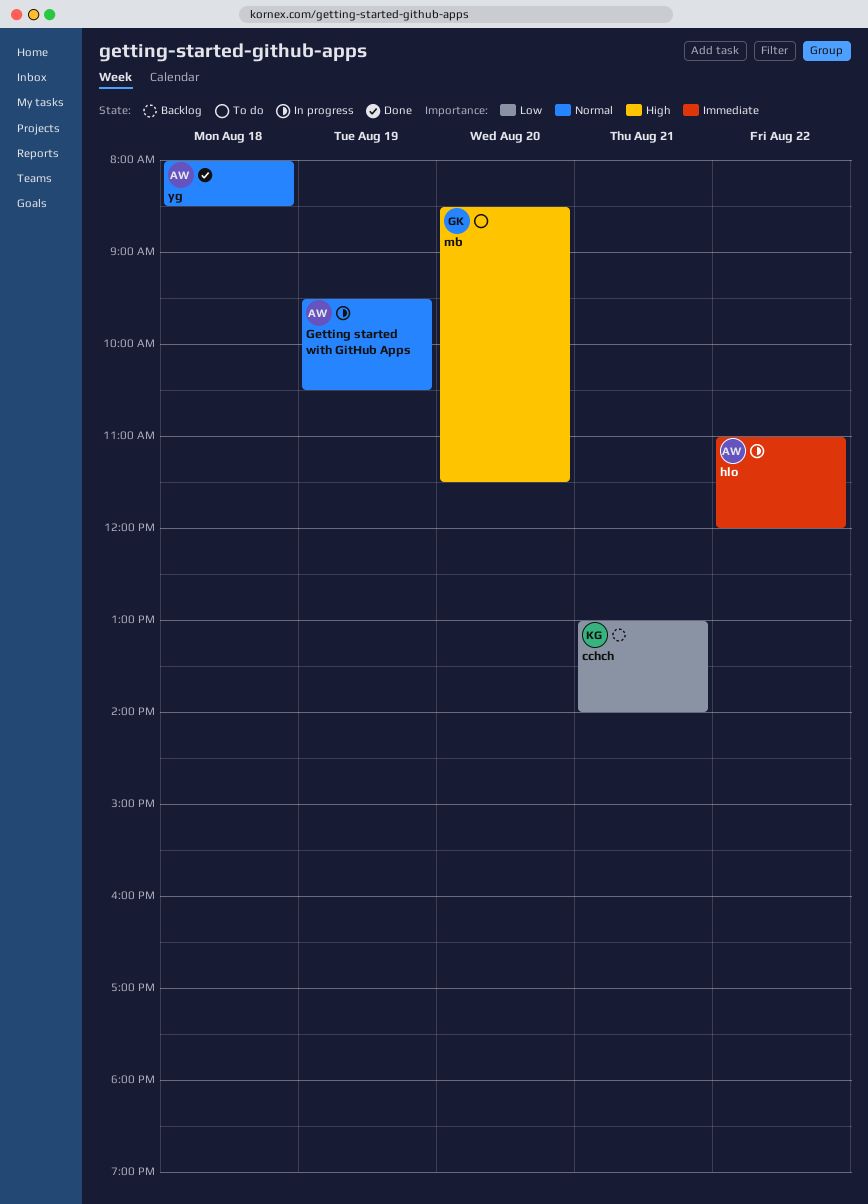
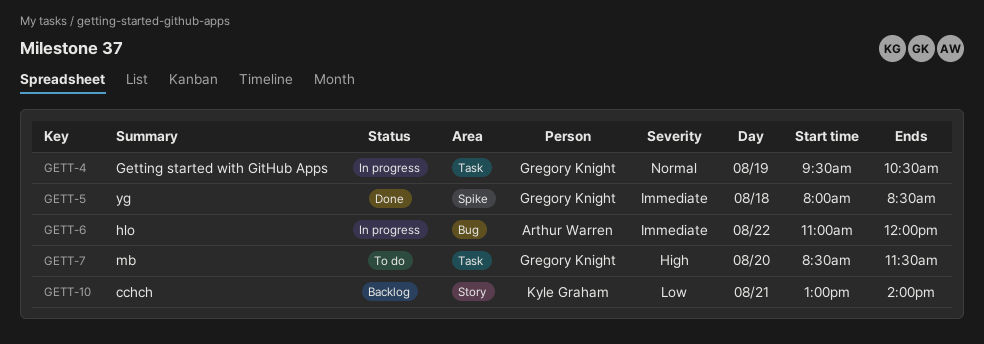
Getting started with GitHub Apps, owner: Arthur Warren -> Gregory Knight
yg, owner: Arthur Warren -> Gregory Knight
yg, priority: Normal -> Immediate

